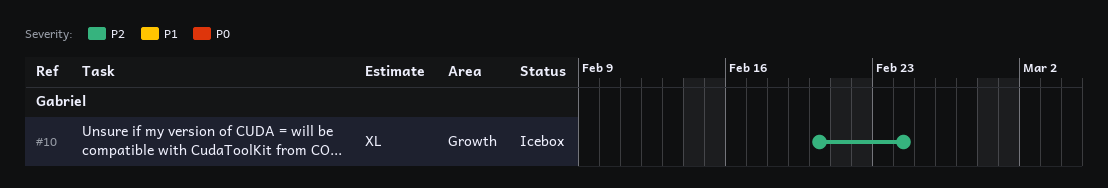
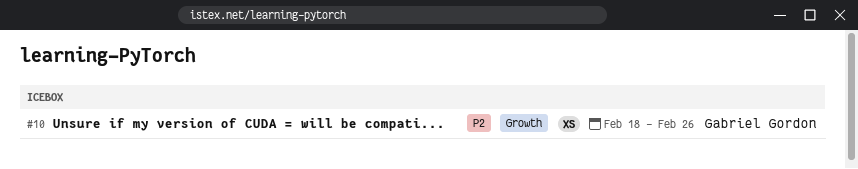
#10, estimate: XL -> XS
#10, start: Feb 20 -> Feb 18
#10, due: Feb 24 -> Feb 26

